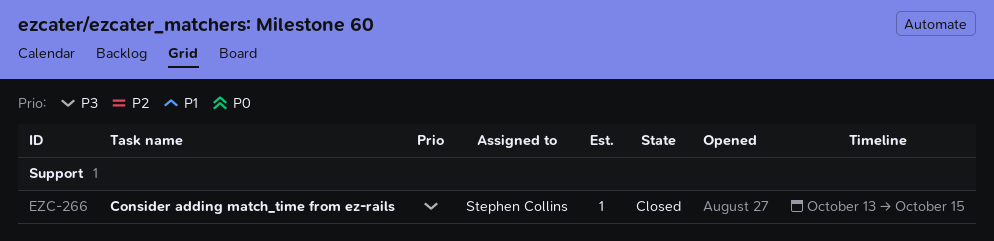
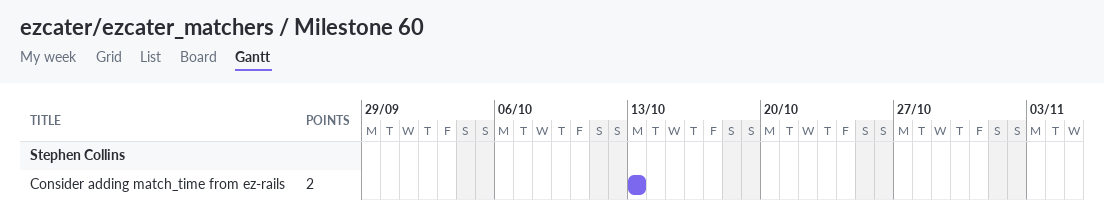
Consider adding match_time from ez-rails, estimate: 1 -> 2
Consider adding match_time from ez-rails, due: Oct 15 -> Oct 13

